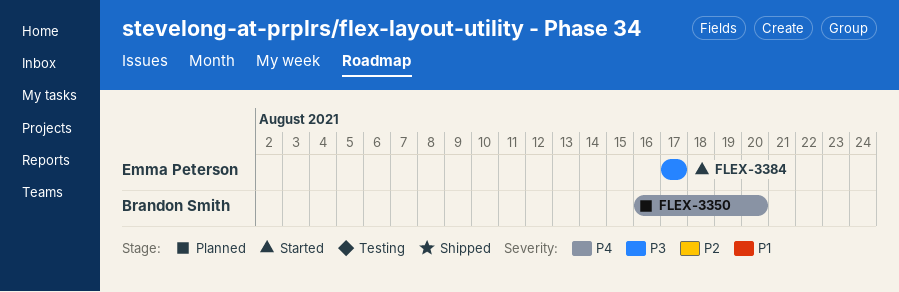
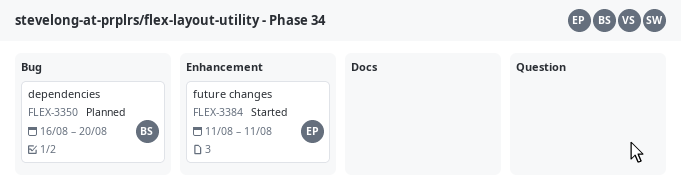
FLEX-3384, start: Aug 17 -> Aug 11
FLEX-3384, due: Aug 17 -> Aug 11

